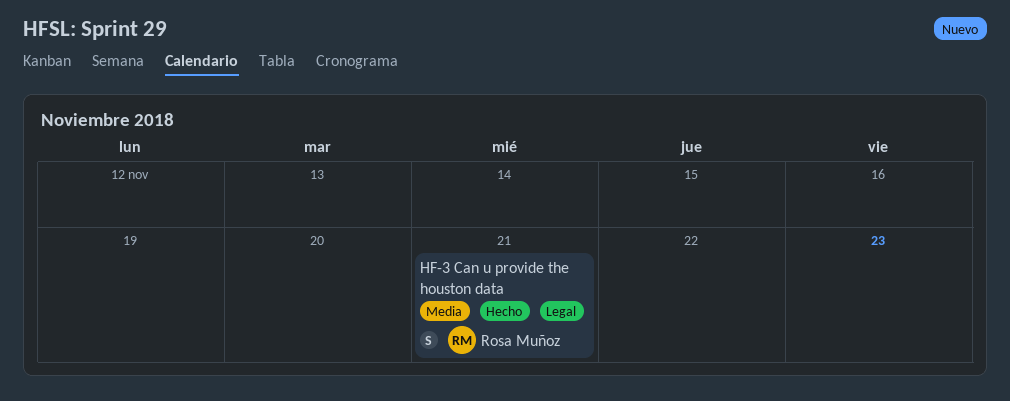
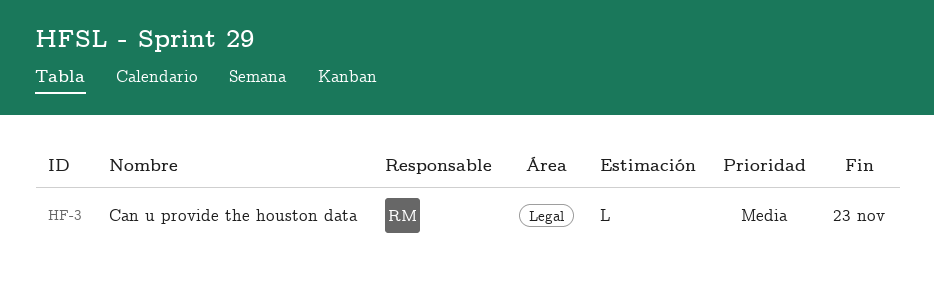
HF-3, estimate: S -> L
HF-3, due: Nov 21 -> Nov 23

